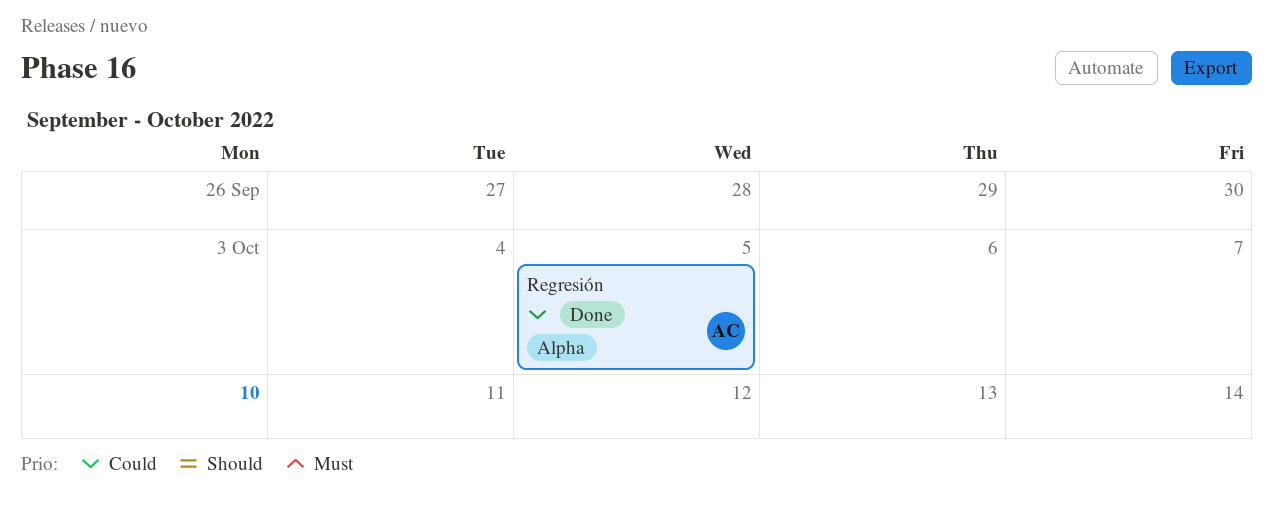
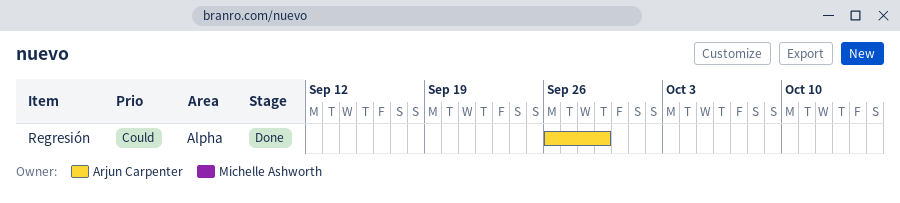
Regresión, due: Oct 5 -> Sep 29

